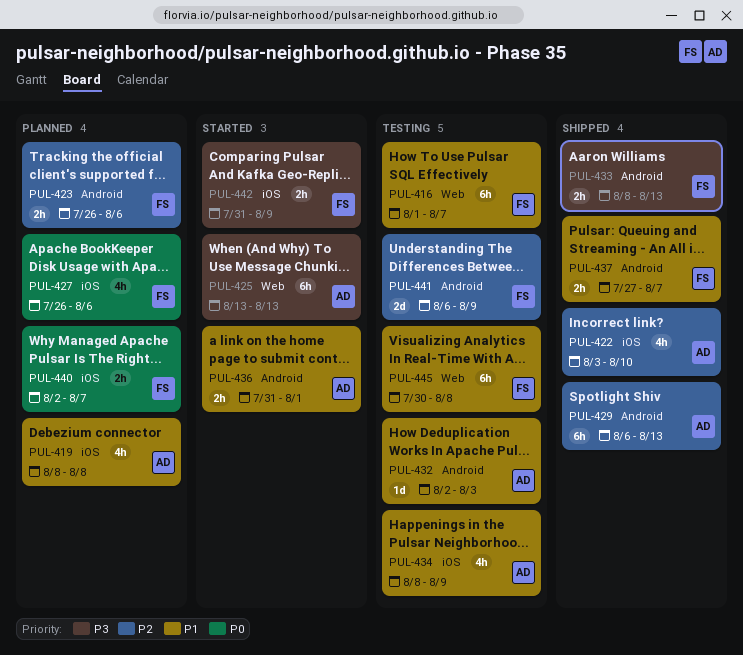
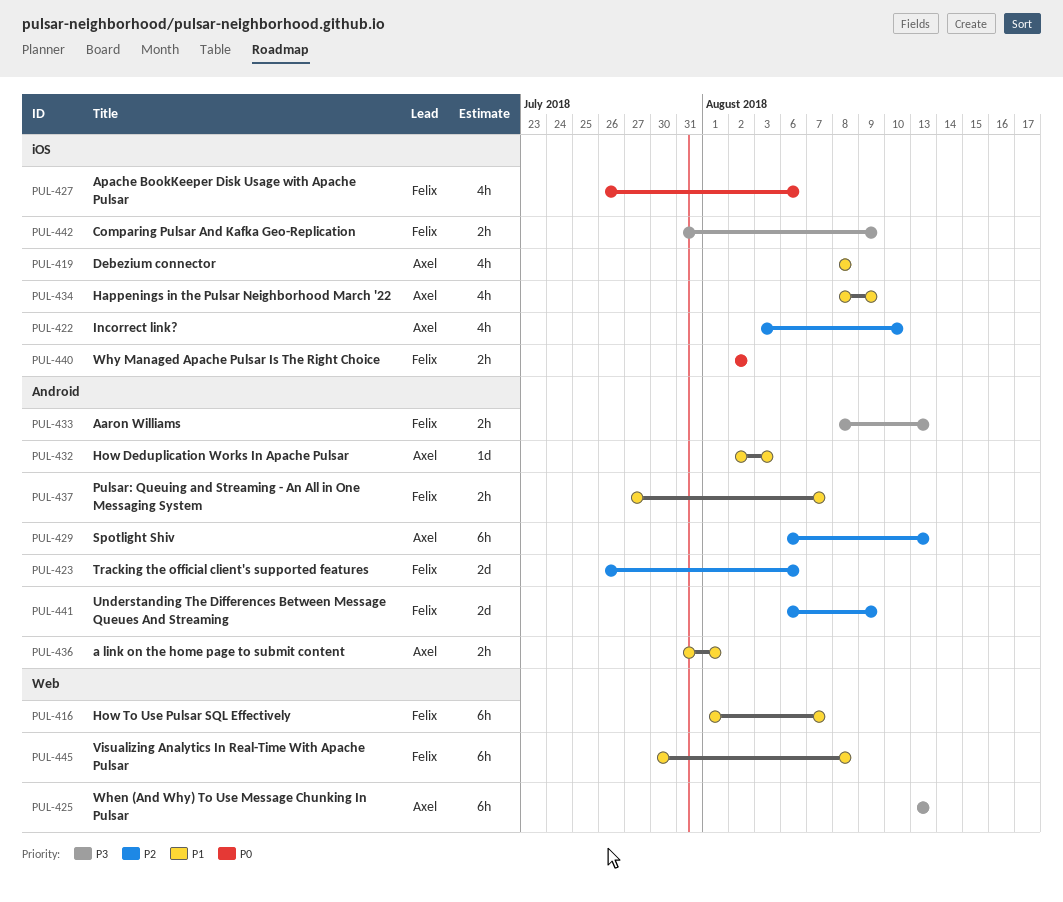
PUL-423, estimate: 2h -> 2d
PUL-440, due: Aug 7 -> Aug 2

